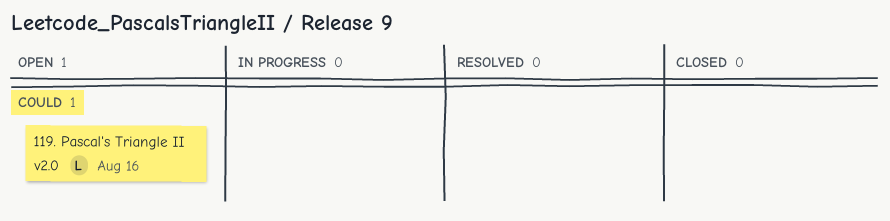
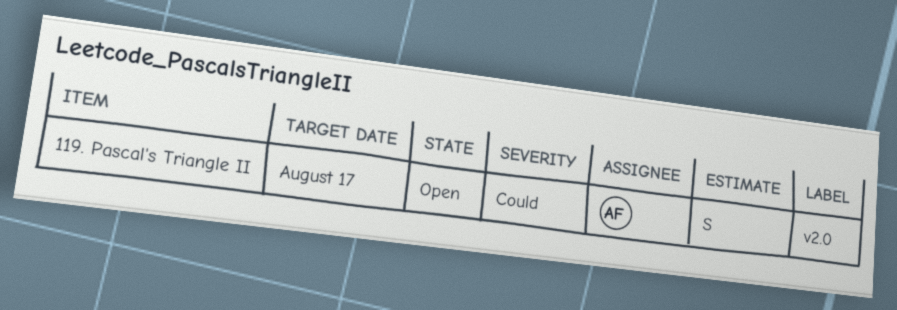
119. Pascal's Triangle II, estimate: L -> S
119. Pascal's Triangle II, due: Aug 16 -> Aug 17

